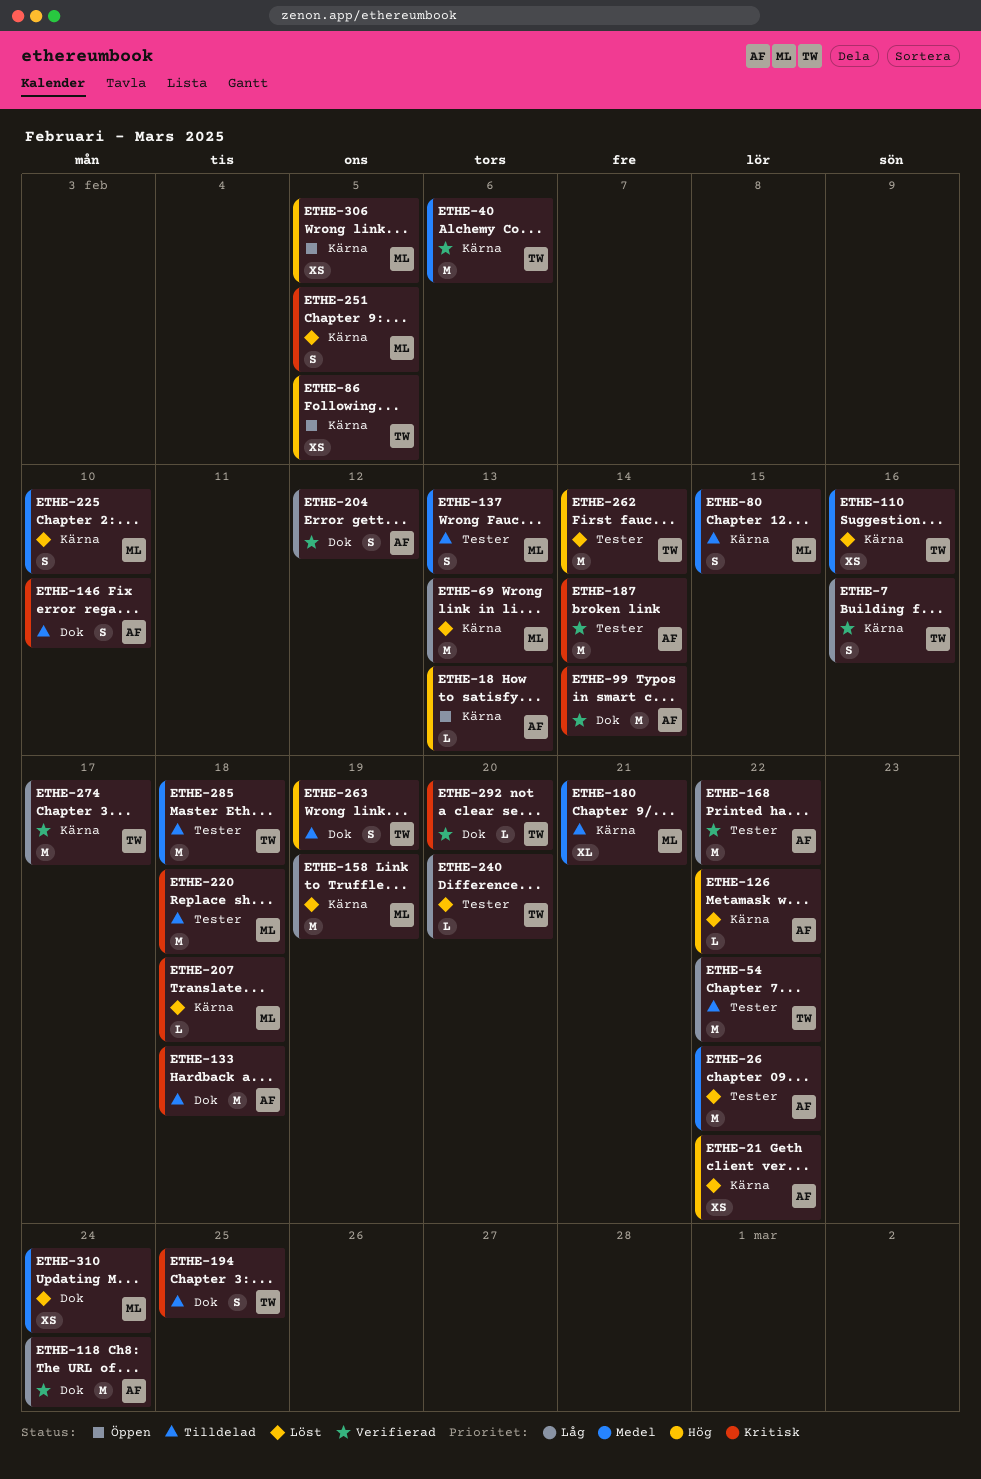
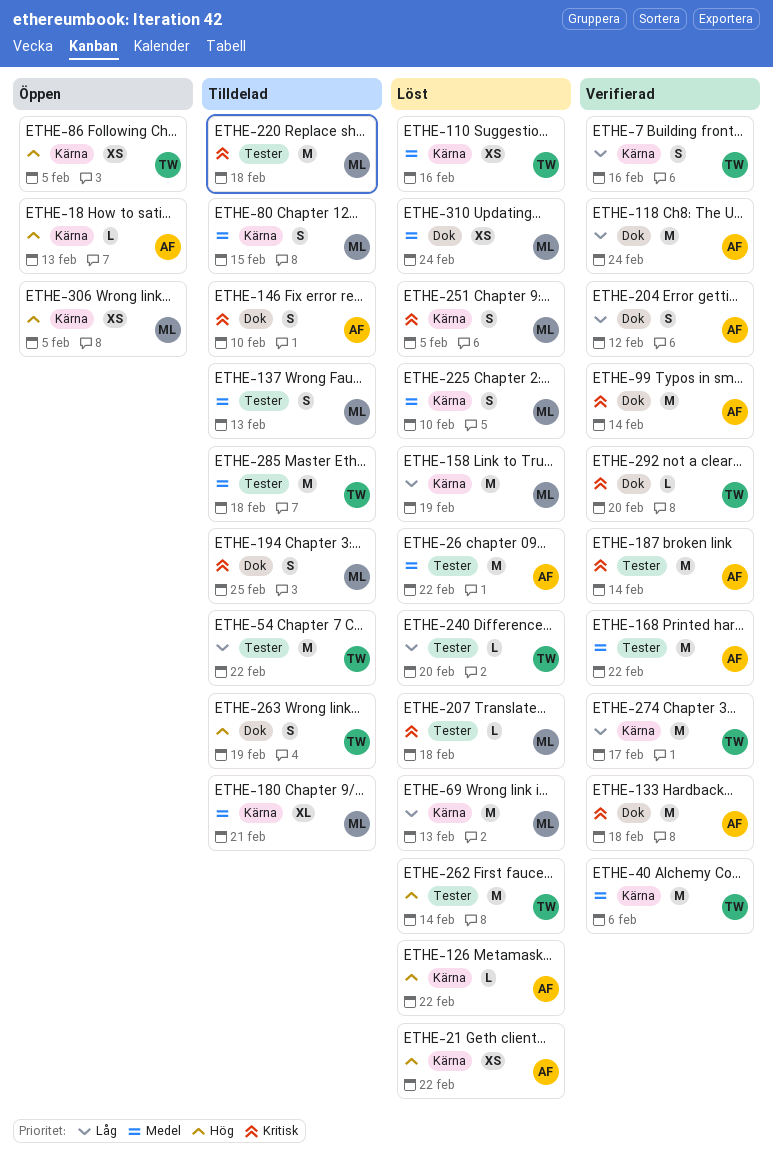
ETHE-133, status: Tilldelad -> Verifierad
ETHE-168, priority: Låg -> Medel
ETHE-194, owner: TW -> ML
ETHE-207, label: Kärna -> Tester

